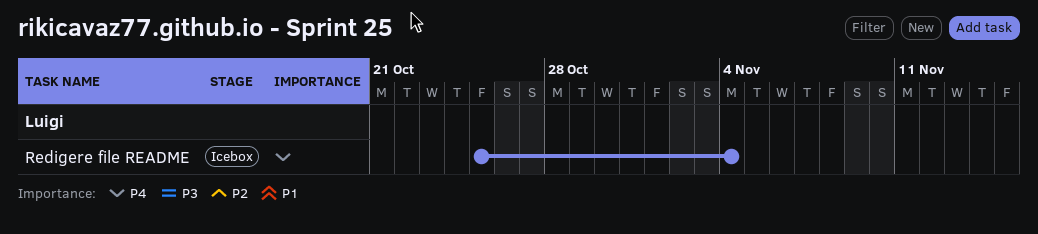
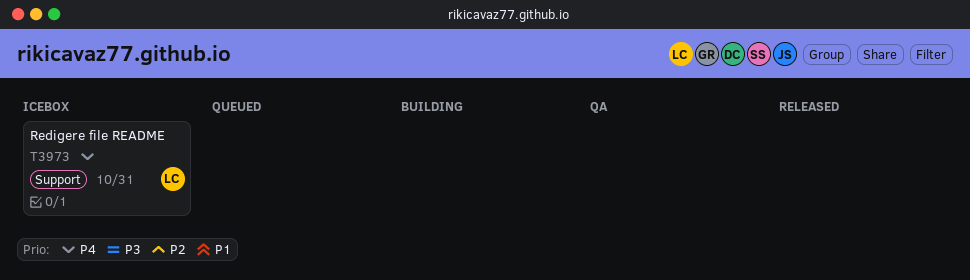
Redigere file README, due: Nov 4 -> Oct 31

